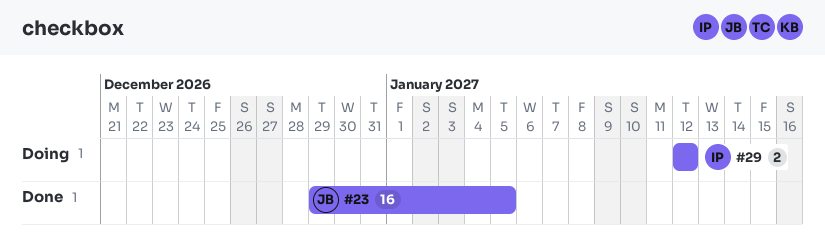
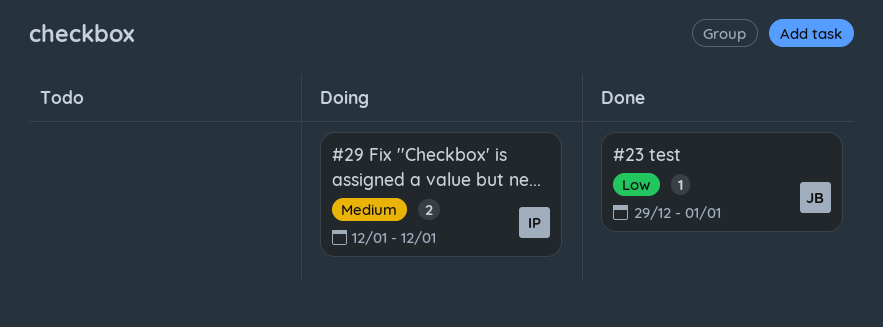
#23, estimate: 16 -> 1
#23, due: Jan 5 -> Jan 1

